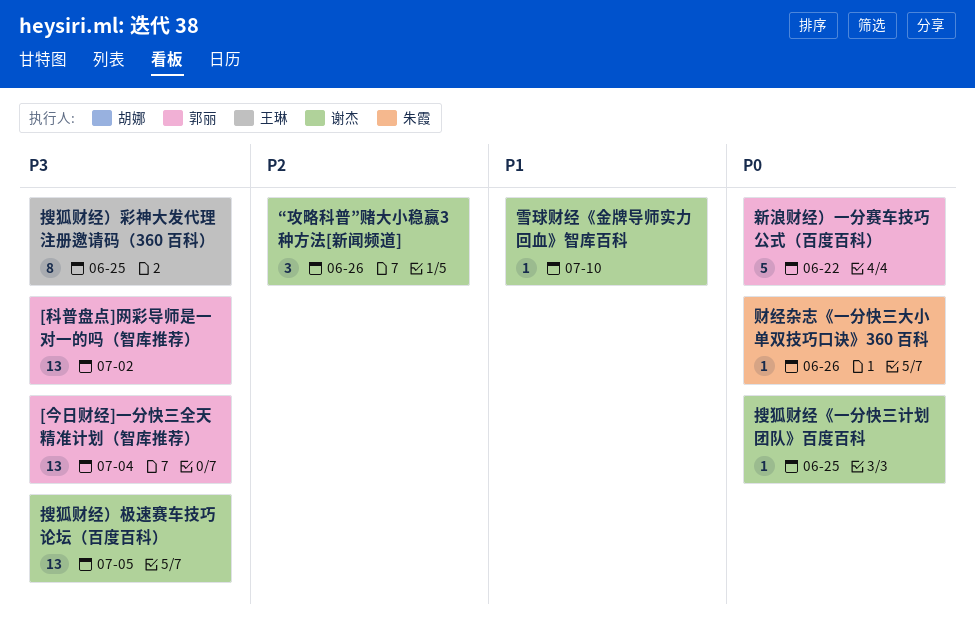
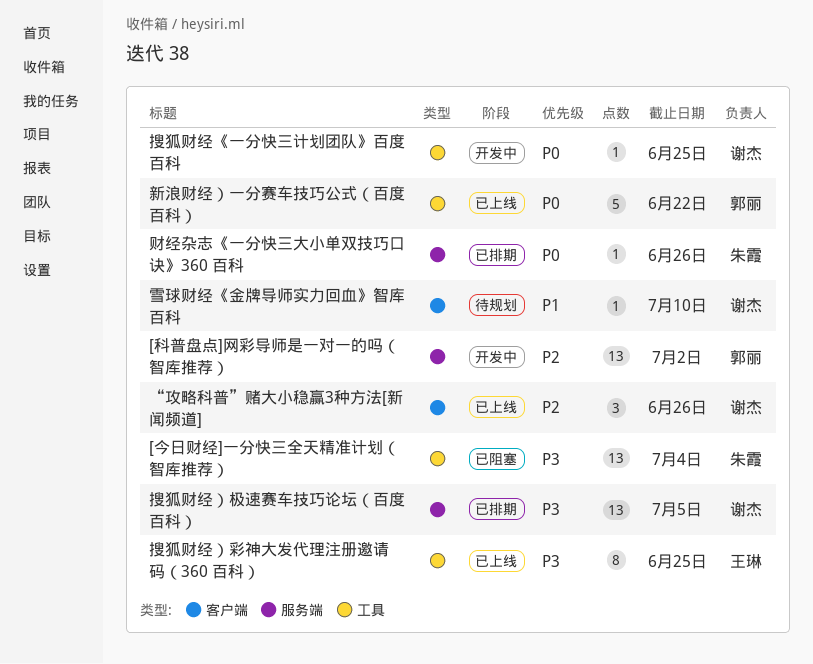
[今日财经]一分快三全天精准计划（智库推荐）, owner: 郭丽 -> 朱霞
[科普盘点]网彩导师是一对一的吗（智库推荐）, priority: P3 -> P2

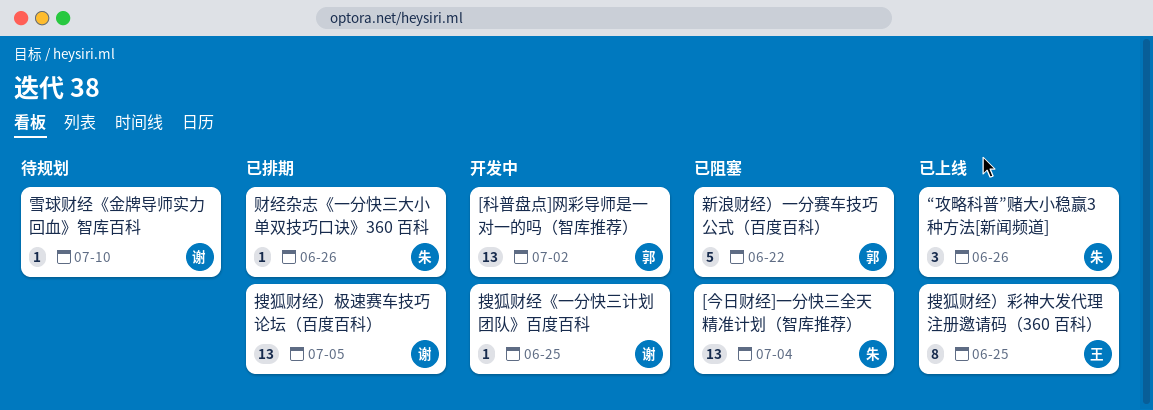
“攻略科普”赌大小稳赢3种方法[新闻频道], owner: 谢杰 -> 朱霞
新浪财经）一分赛车技巧公式（百度百科）, status: 已上线 -> 已阻塞

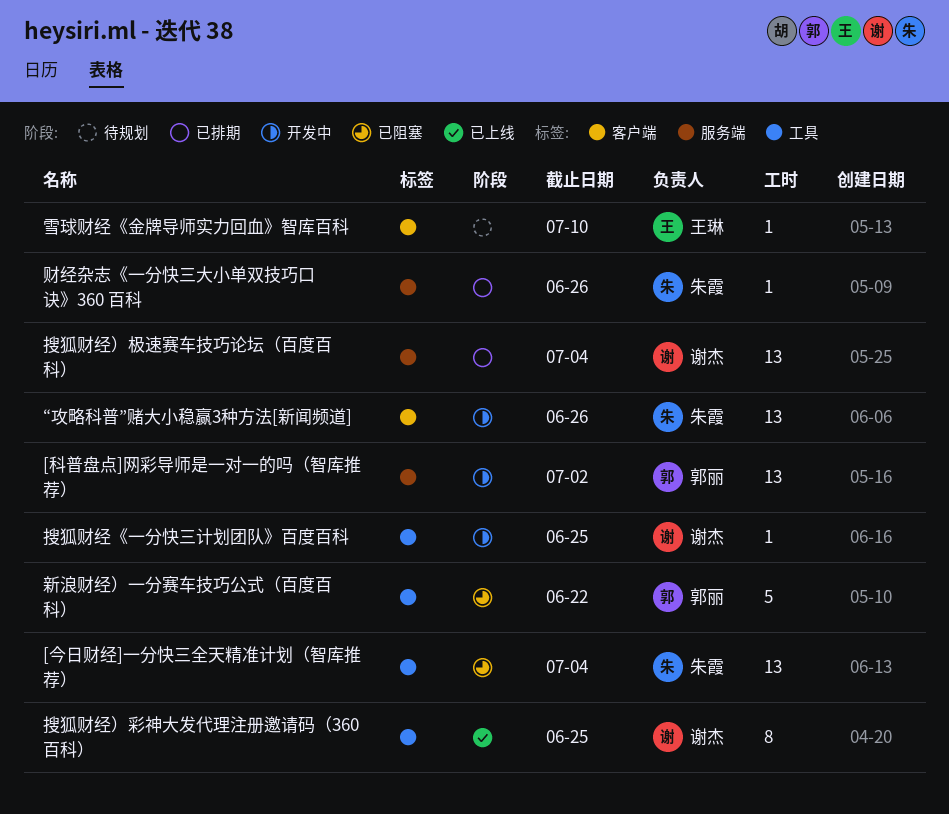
“攻略科普”赌大小稳赢3种方法[新闻频道], status: 已上线 -> 开发中
“攻略科普”赌大小稳赢3种方法[新闻频道], estimate: 3 -> 13
搜狐财经）彩神大发代理注册邀请码（360 百科）, owner: 王琳 -> 谢杰
搜狐财经）极速赛车技巧论坛（百度百科）, due: Jul 5 -> Jul 4
雪球财经《金牌导师实力回血》智库百科, owner: 谢杰 -> 王琳

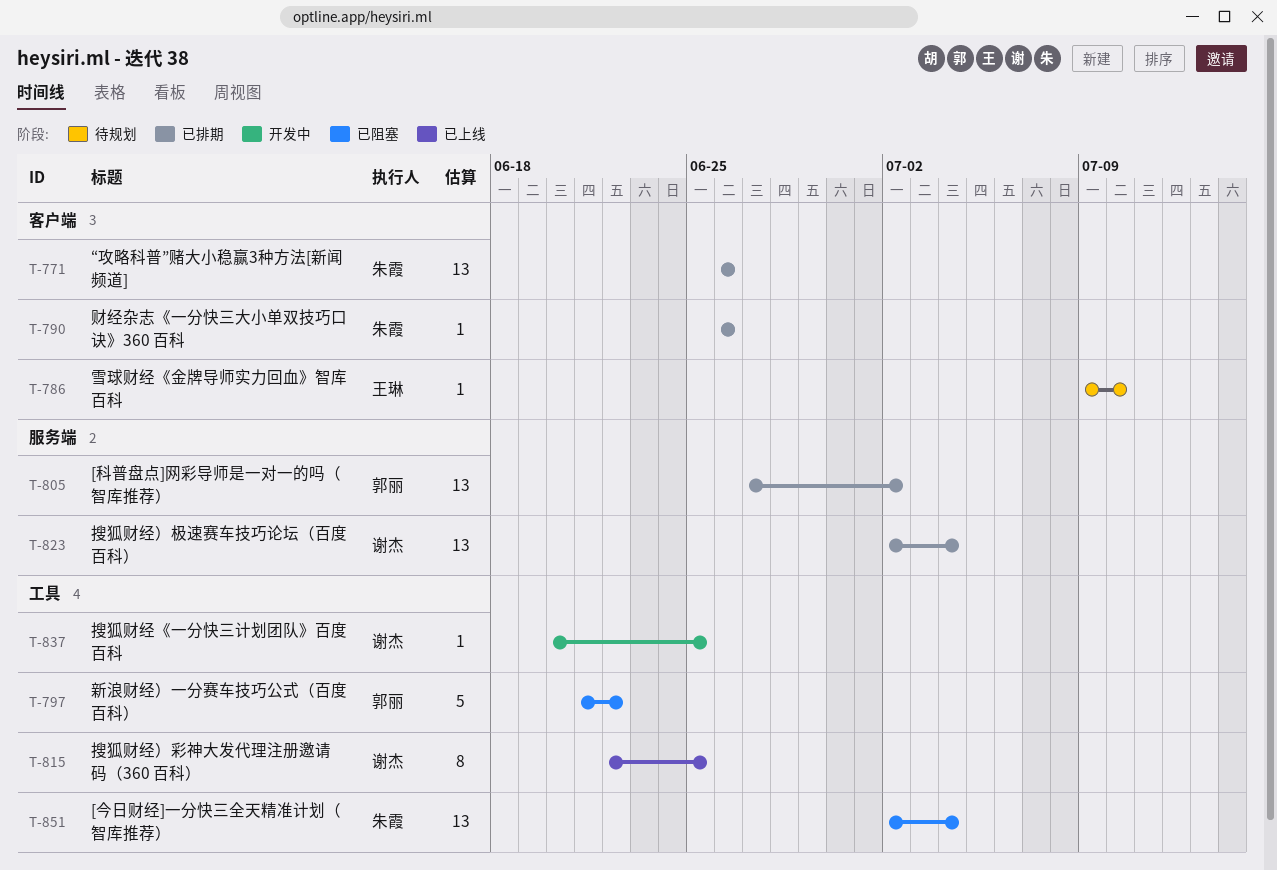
[科普盘点]网彩导师是一对一的吗（智库推荐）, status: 开发中 -> 已排期
“攻略科普”赌大小稳赢3种方法[新闻频道], status: 开发中 -> 已排期
财经杂志《一分快三大小单双技巧口诀》360 百科, label: 服务端 -> 客户端

